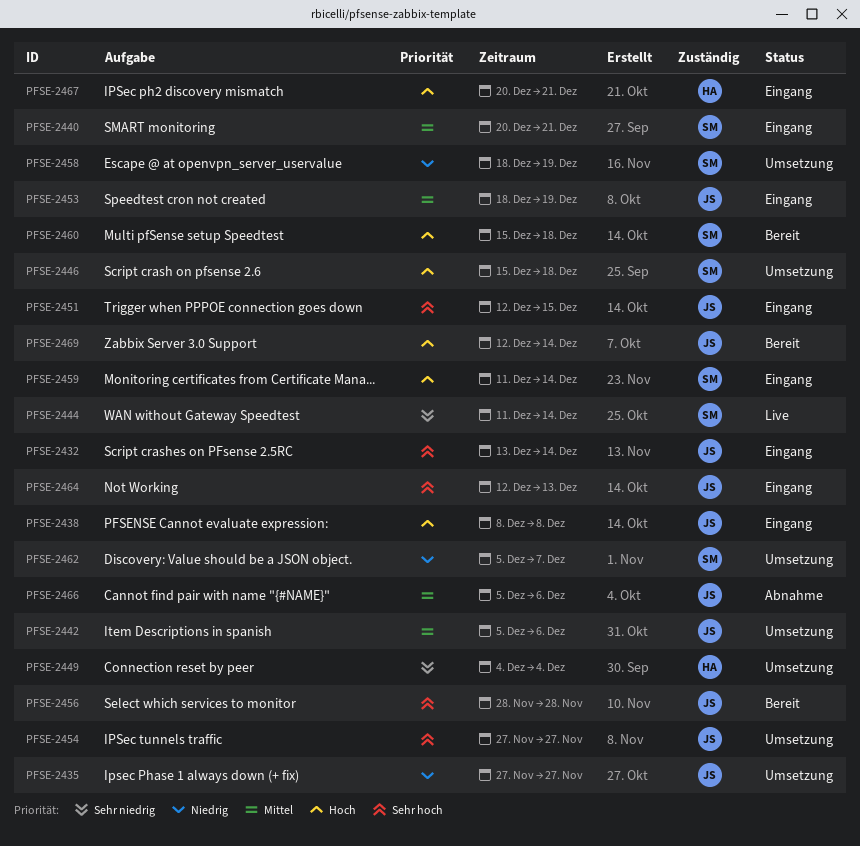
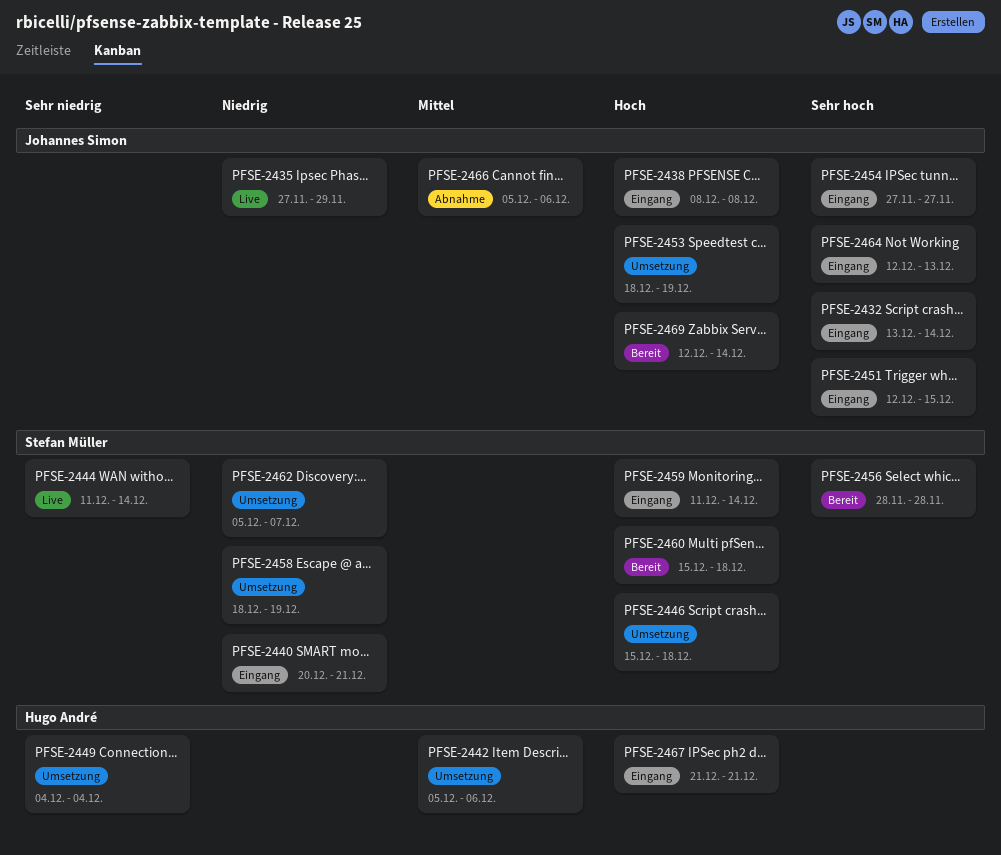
PFSE-2435, status: Umsetzung -> Live
PFSE-2435, due: Nov 27 -> Nov 29
PFSE-2440, priority: Mittel -> Niedrig
PFSE-2442, owner: Johannes Simon -> Hugo André
PFSE-2453, status: Eingang -> Umsetzung
PFSE-2453, priority: Mittel -> Hoch
PFSE-2454, status: Umsetzung -> Eingang
PFSE-2456, owner: Johannes Simon -> Stefan Müller
PFSE-2467, start: Dec 20 -> Dec 21

